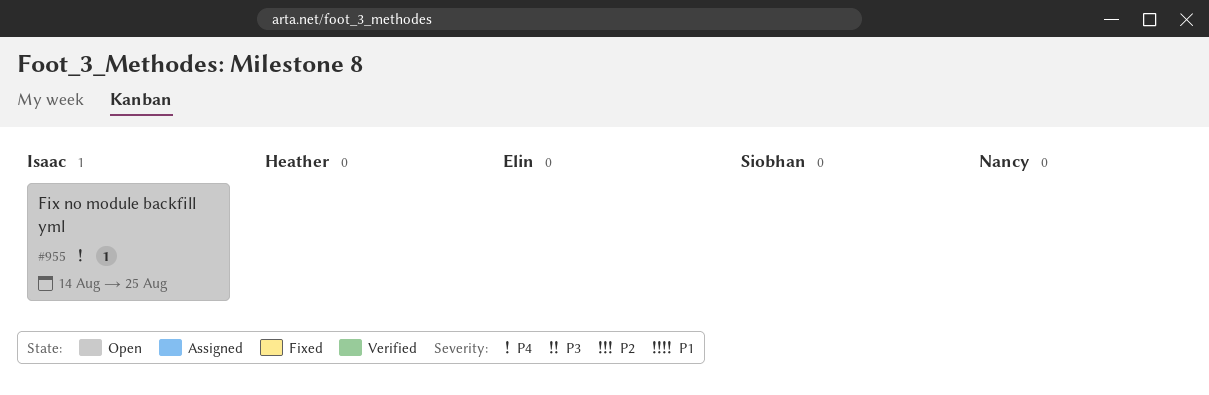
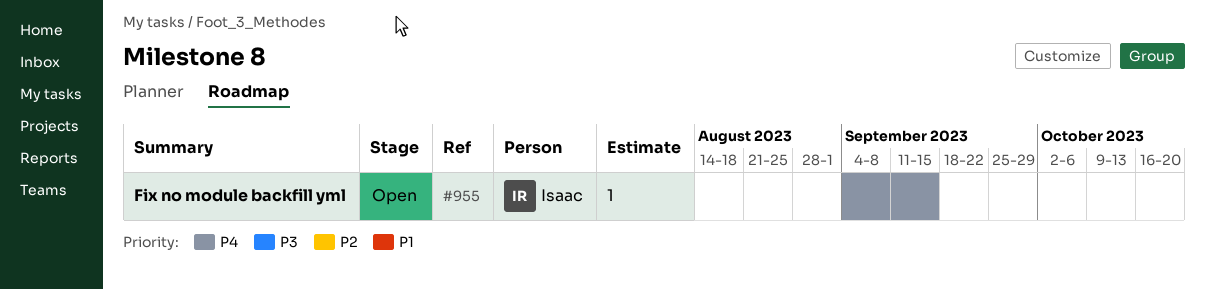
#955, start: Aug 14 -> Sep 4
#955, due: Aug 25 -> Sep 15

